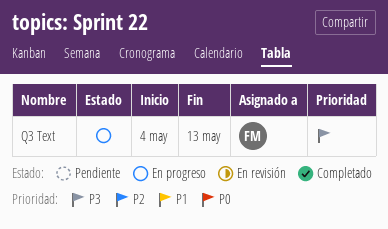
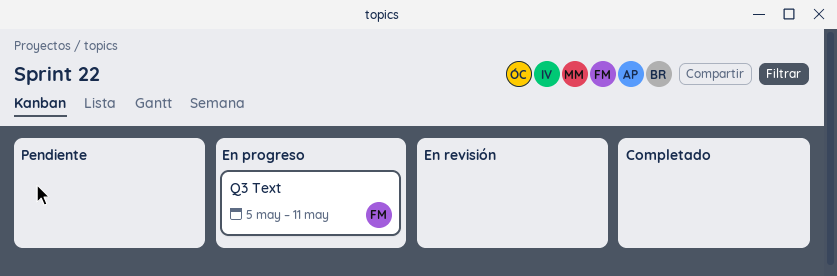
Q3 Text, start: May 4 -> May 5
Q3 Text, due: May 13 -> May 11

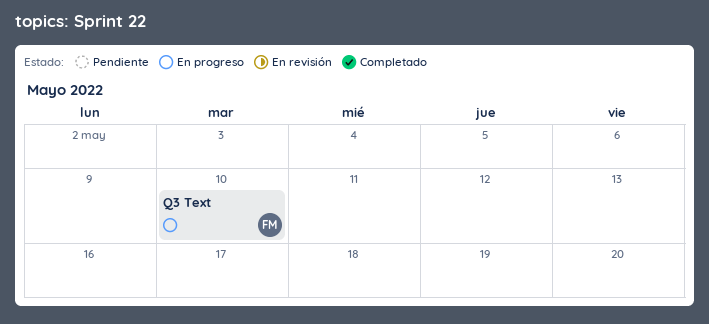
Q3 Text, due: May 11 -> May 10

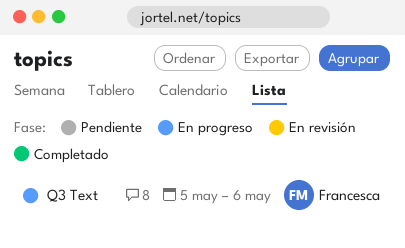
Q3 Text, due: May 10 -> May 6

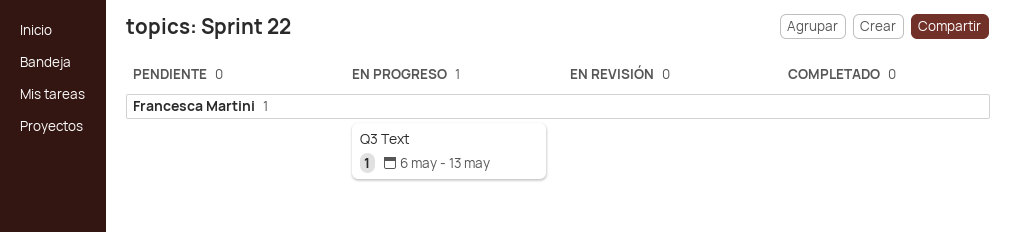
Q3 Text, start: May 5 -> May 6
Q3 Text, due: May 6 -> May 13

